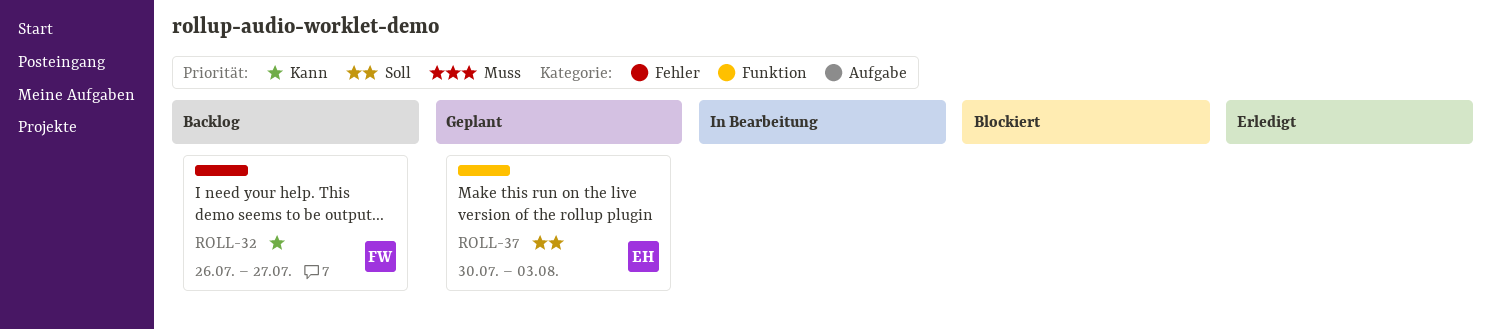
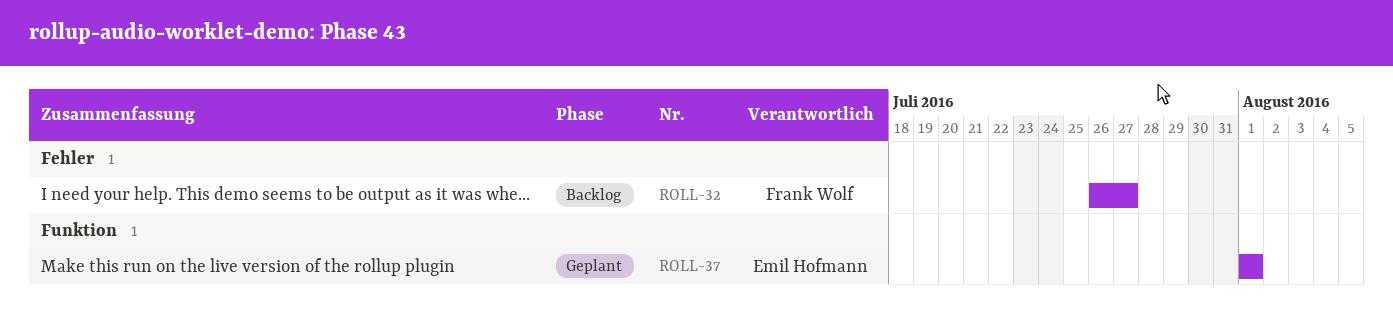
ROLL-37, start: Jul 30 -> Aug 1
ROLL-37, due: Aug 3 -> Aug 1

